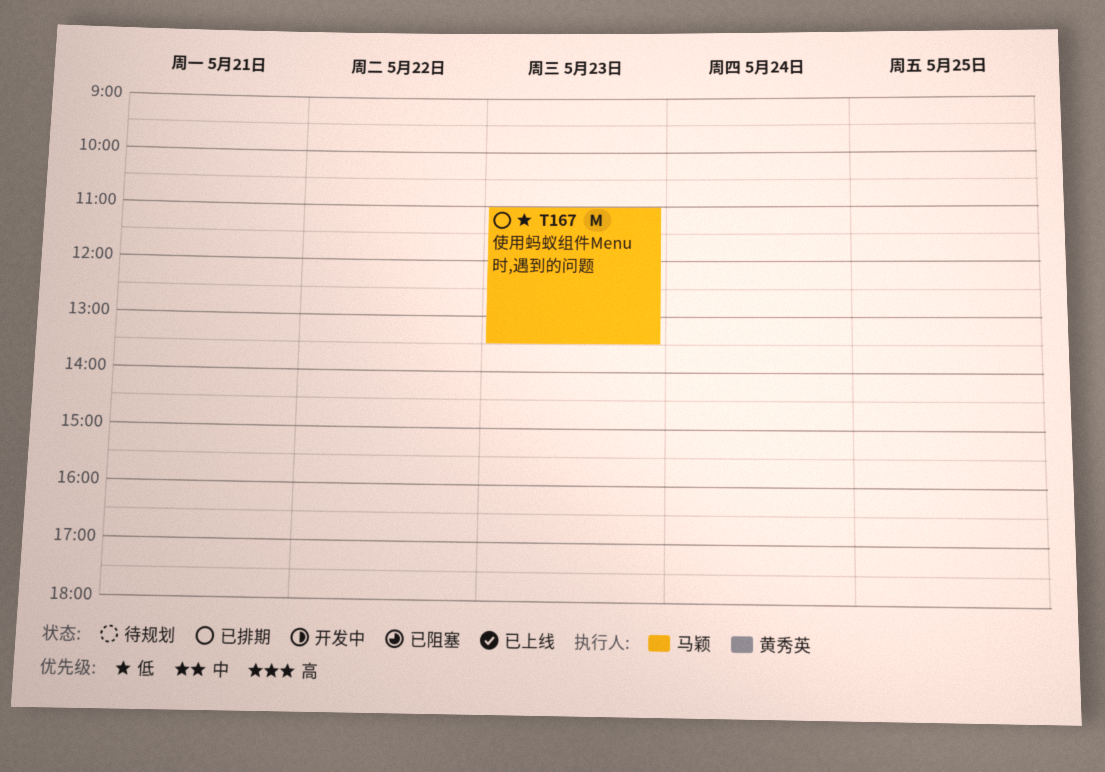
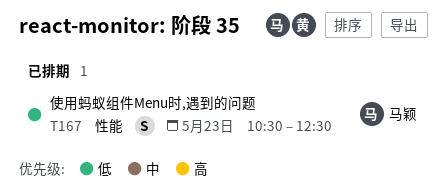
T167, estimate: M -> S
T167, begins: 11:00 -> 10:30
T167, ends: 13:30 -> 12:30

